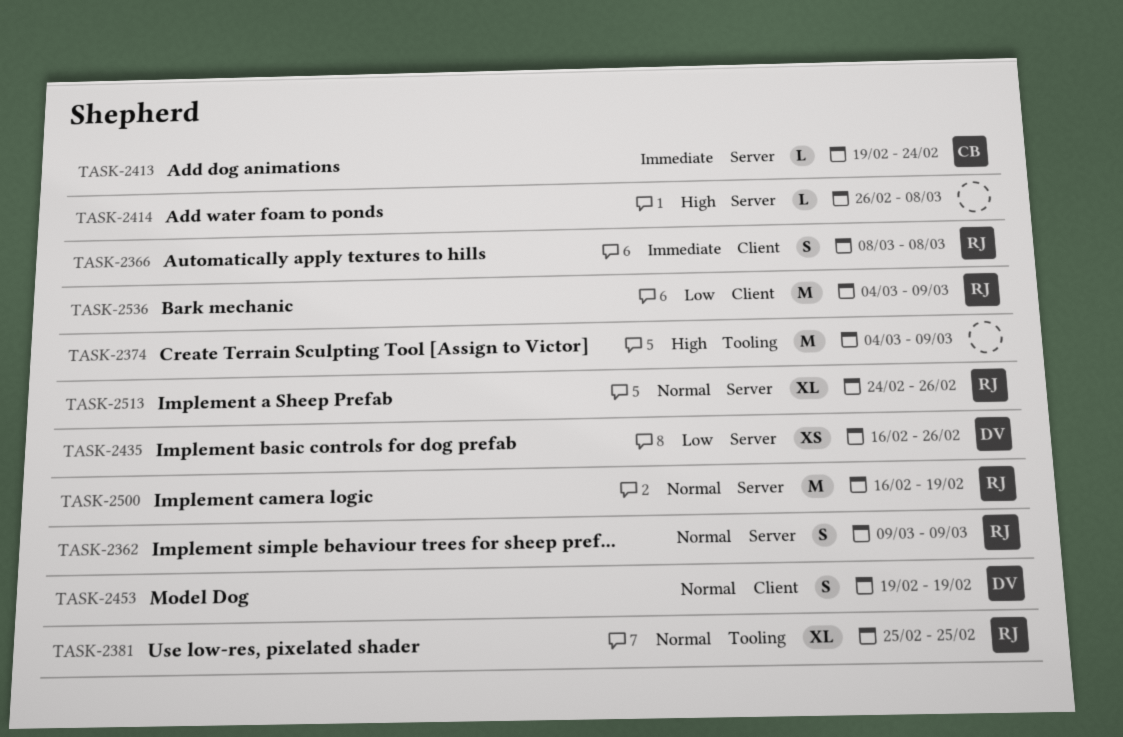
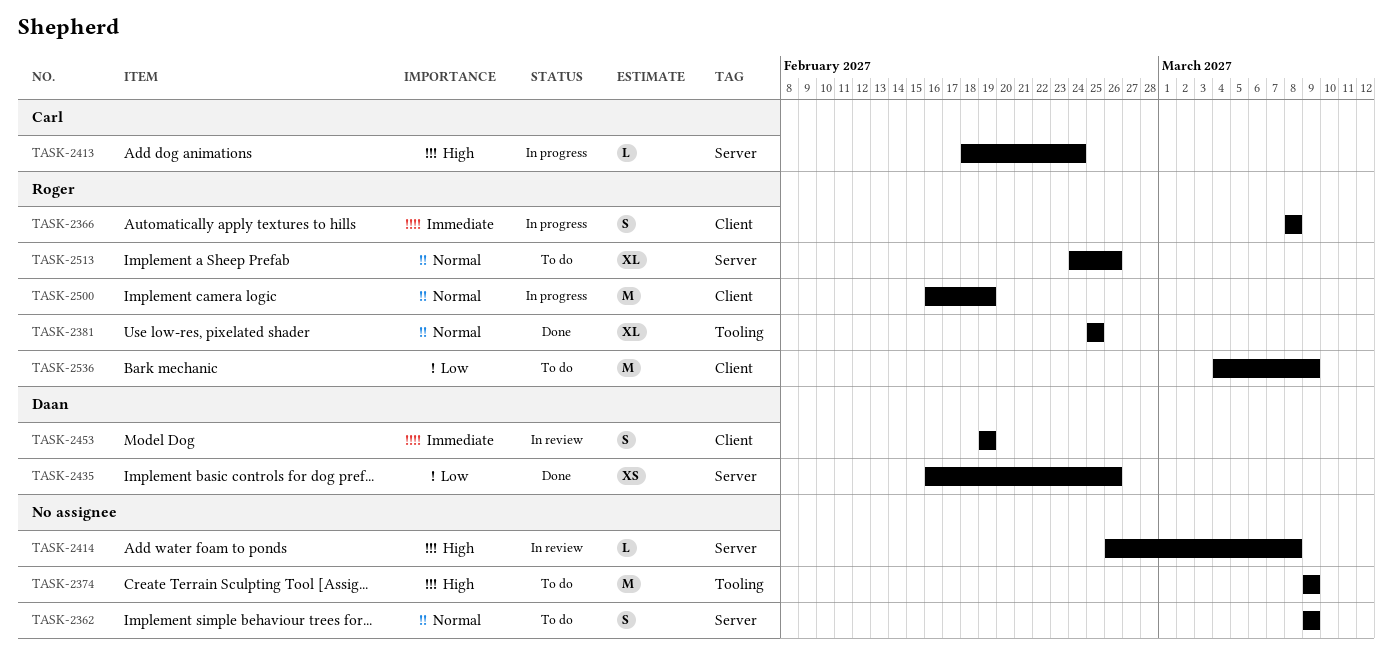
TASK-2362, owner: Roger -> none
TASK-2374, start: Mar 4 -> Mar 9
TASK-2413, priority: Immediate -> High
TASK-2413, start: Feb 19 -> Feb 18
TASK-2453, priority: Normal -> Immediate
TASK-2500, label: Server -> Client

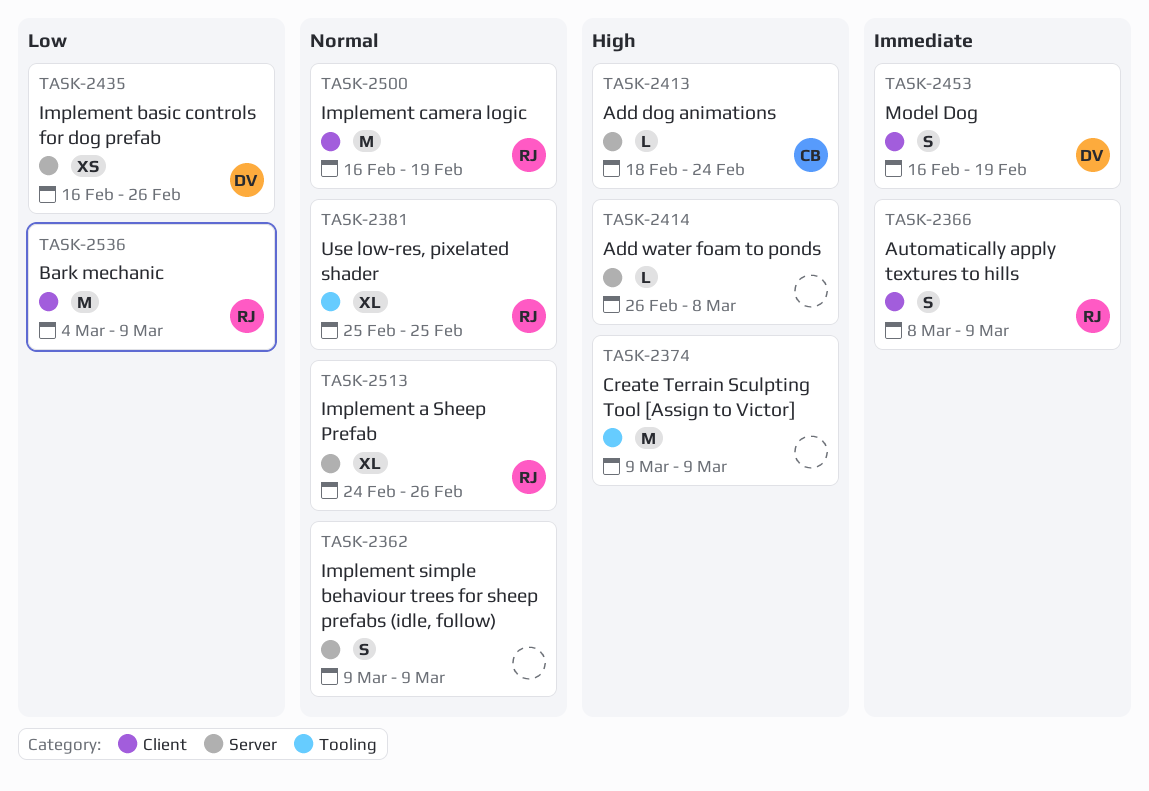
TASK-2366, due: Mar 8 -> Mar 9
TASK-2453, start: Feb 19 -> Feb 16

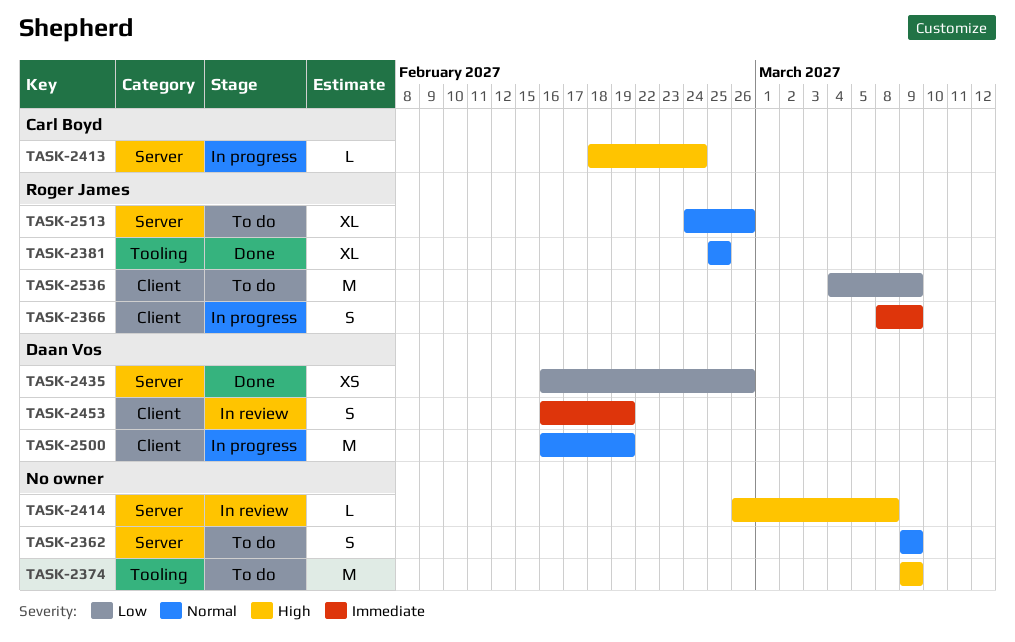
TASK-2500, owner: Roger James -> Daan Vos

